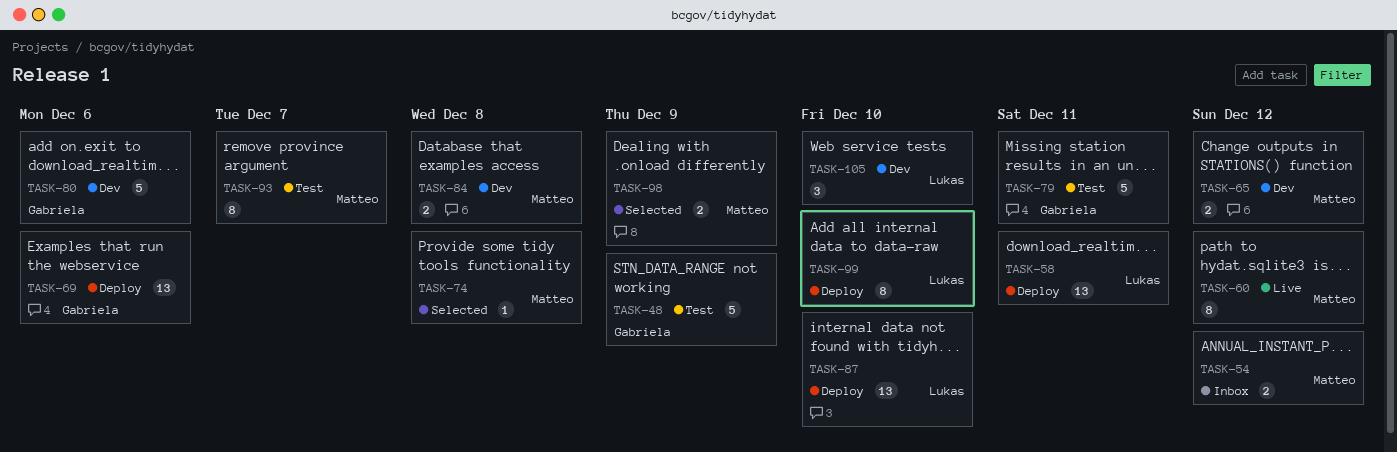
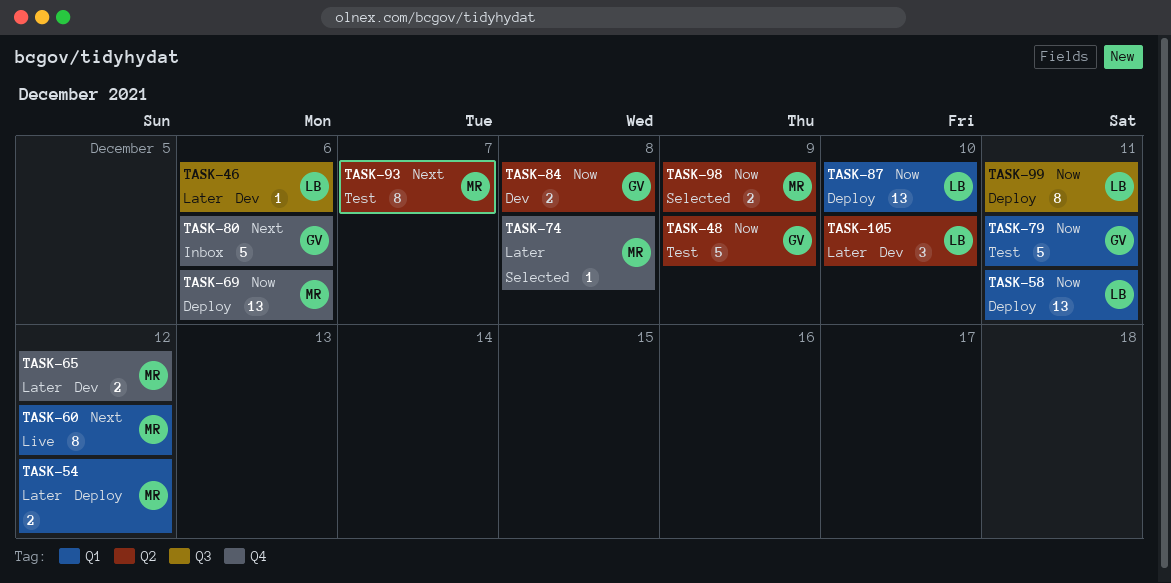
TASK-46: none -> present
TASK-54, status: Inbox -> Deploy
TASK-69, owner: Gabriela -> Matteo
TASK-80, status: Dev -> Inbox
TASK-84, owner: Matteo -> Gabriela
TASK-99, due: Dec 10 -> Dec 11

